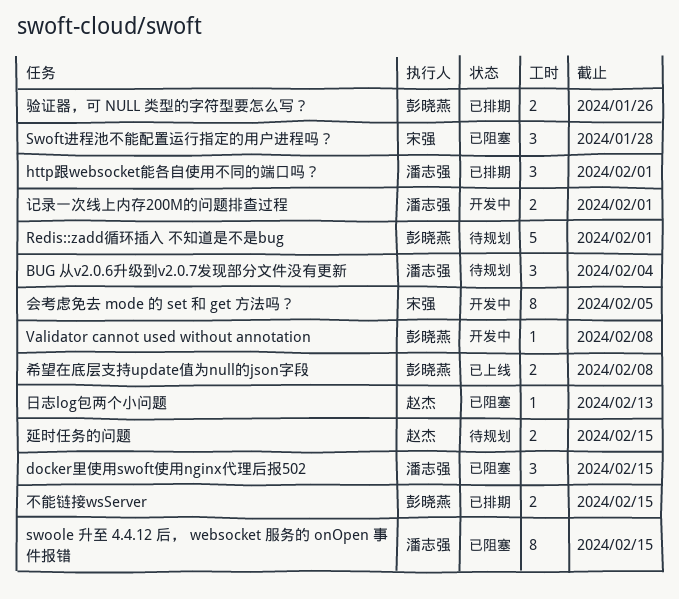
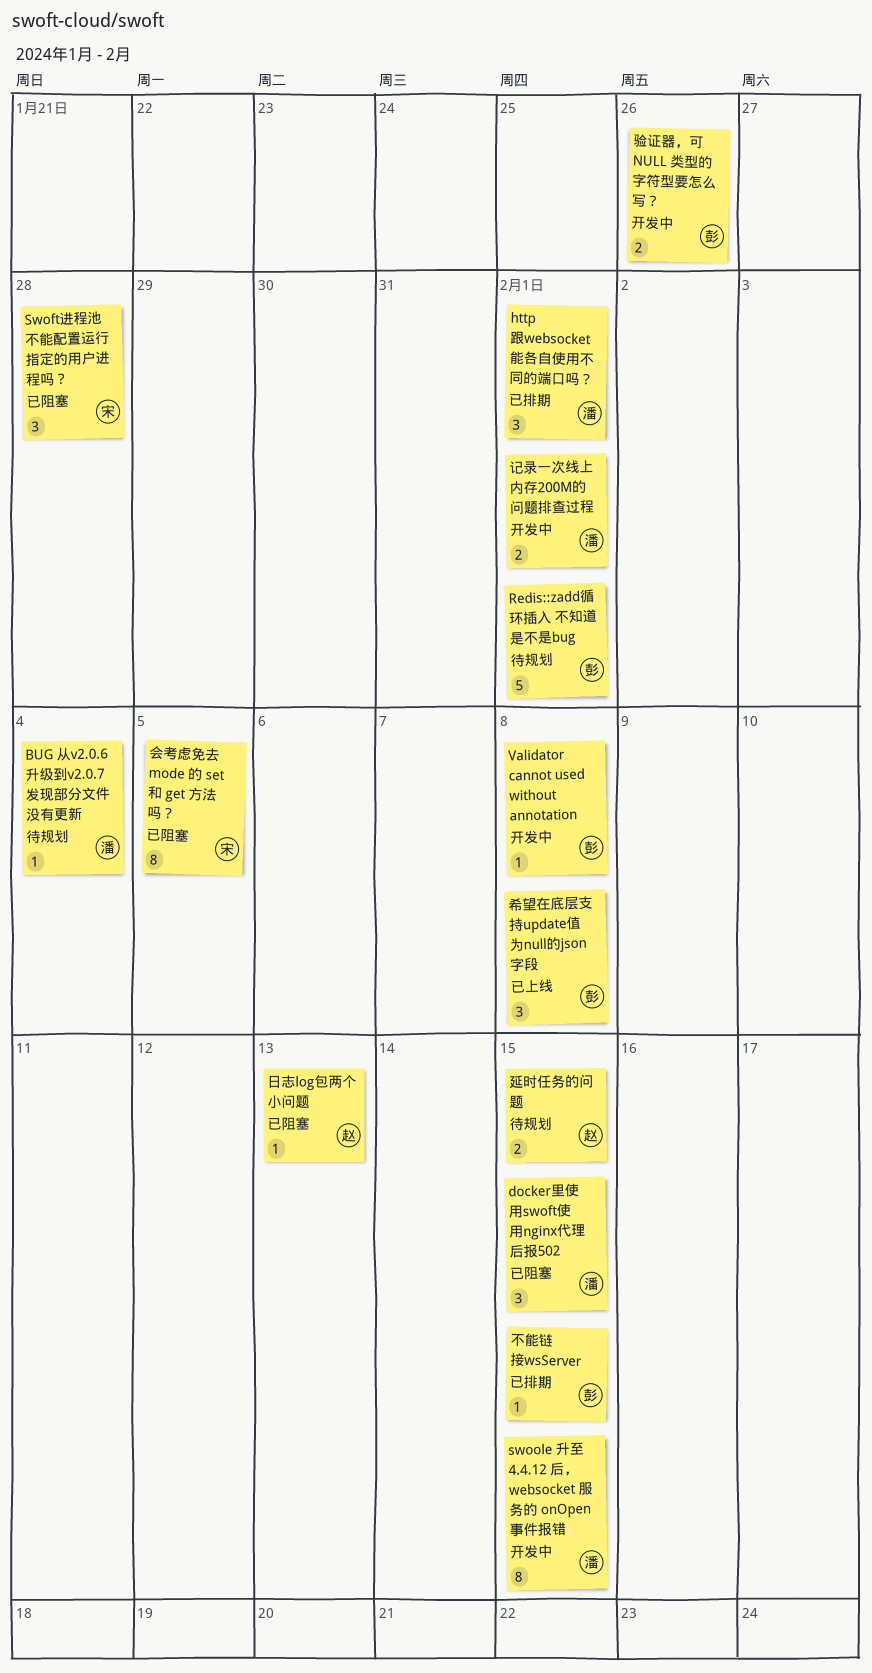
BUG 从v2.0.6升级到v2.0.7发现部分文件没有更新, estimate: 3 -> 1
swoole 升至 4.4.12 后， websocket 服务的 onOpen 事件报错, status: 已阻塞 -> 开发中
不能链接wsServer, estimate: 2 -> 1
会考虑免去 mode 的 set 和 get 方法吗？, status: 开发中 -> 已阻塞
希望在底层支持update值为null的json字段, estimate: 2 -> 3
验证器，可 NULL 类型的字符型要怎么写？, status: 已排期 -> 开发中

